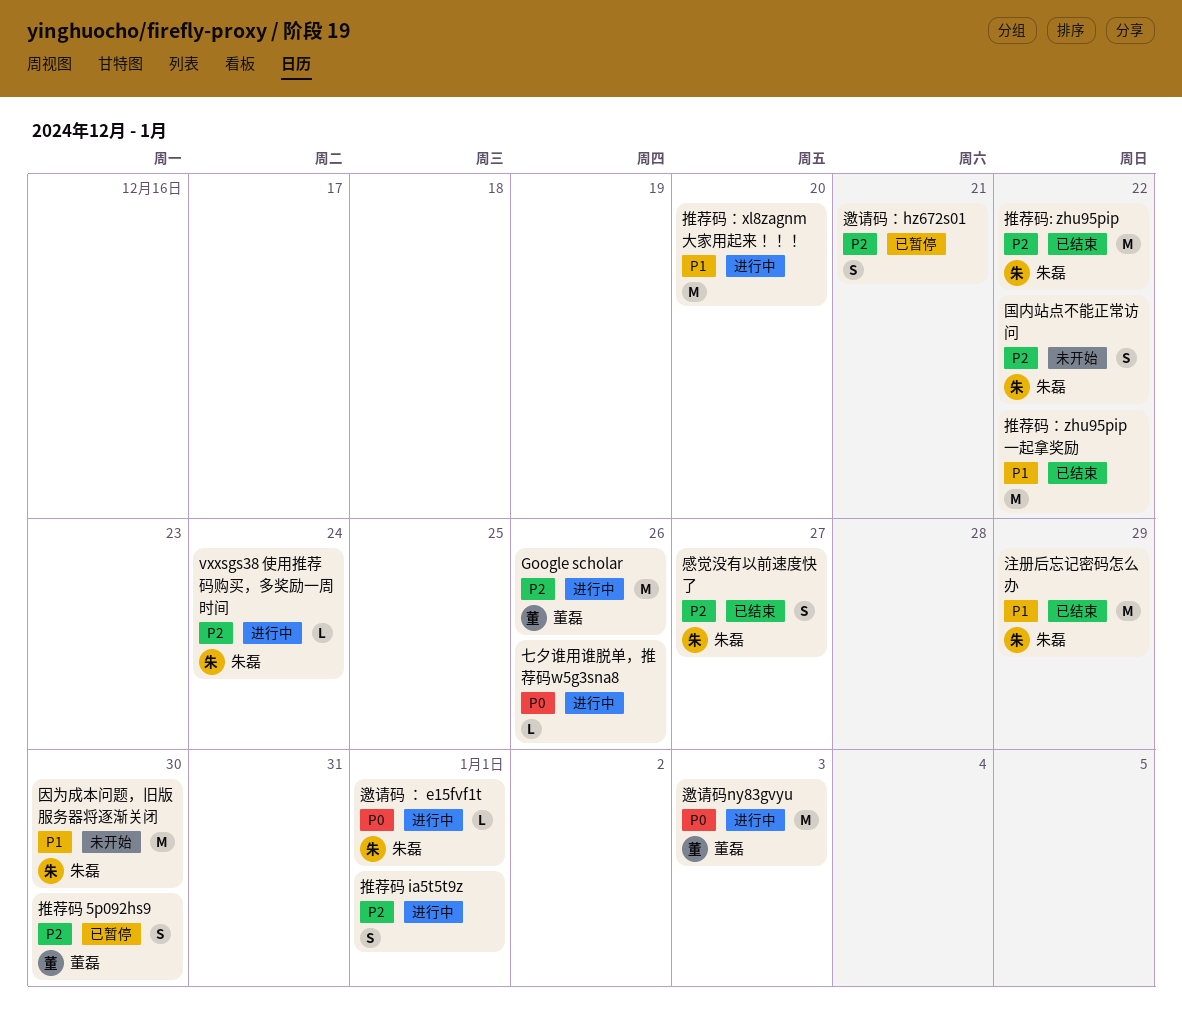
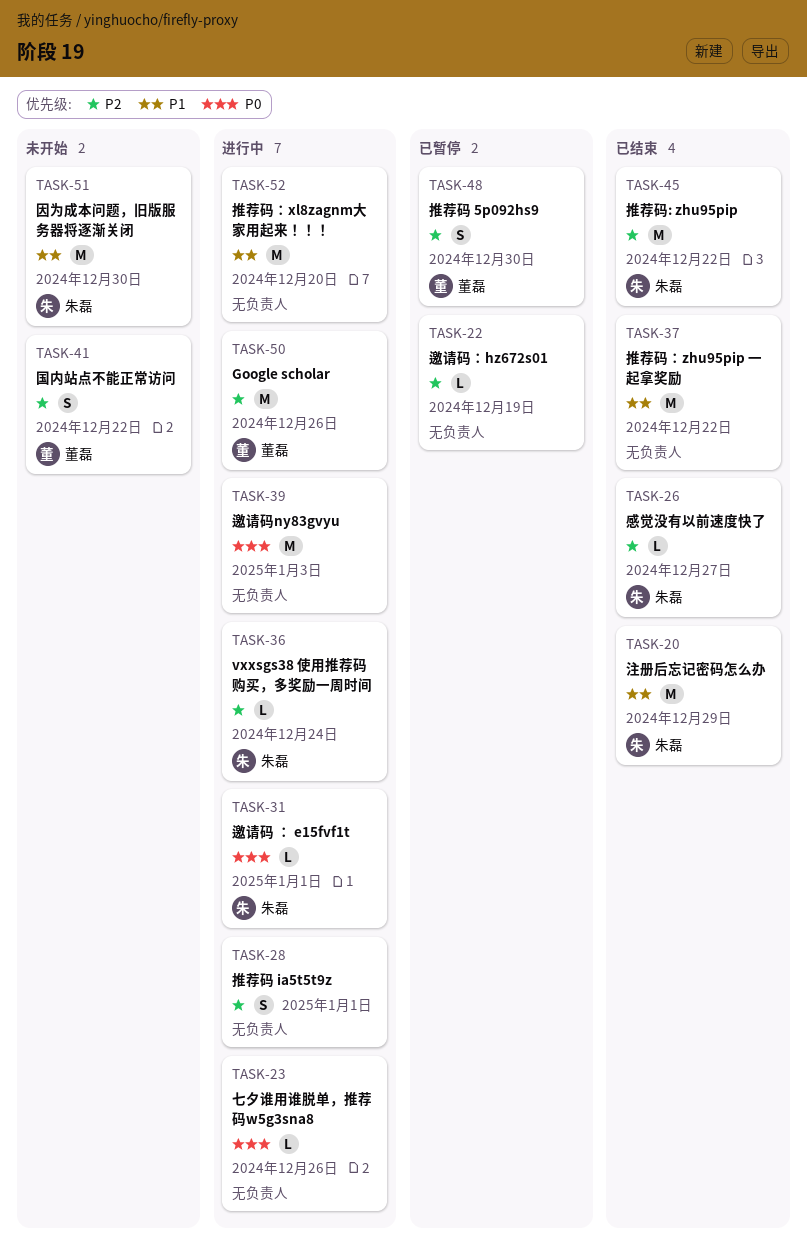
国内站点不能正常访问, owner: 朱磊 -> 董磊
感觉没有以前速度快了, estimate: S -> L
邀请码ny83gvyu, owner: 董磊 -> none
邀请码：hz672s01, estimate: S -> L
邀请码：hz672s01, due: Dec 21 -> Dec 19

